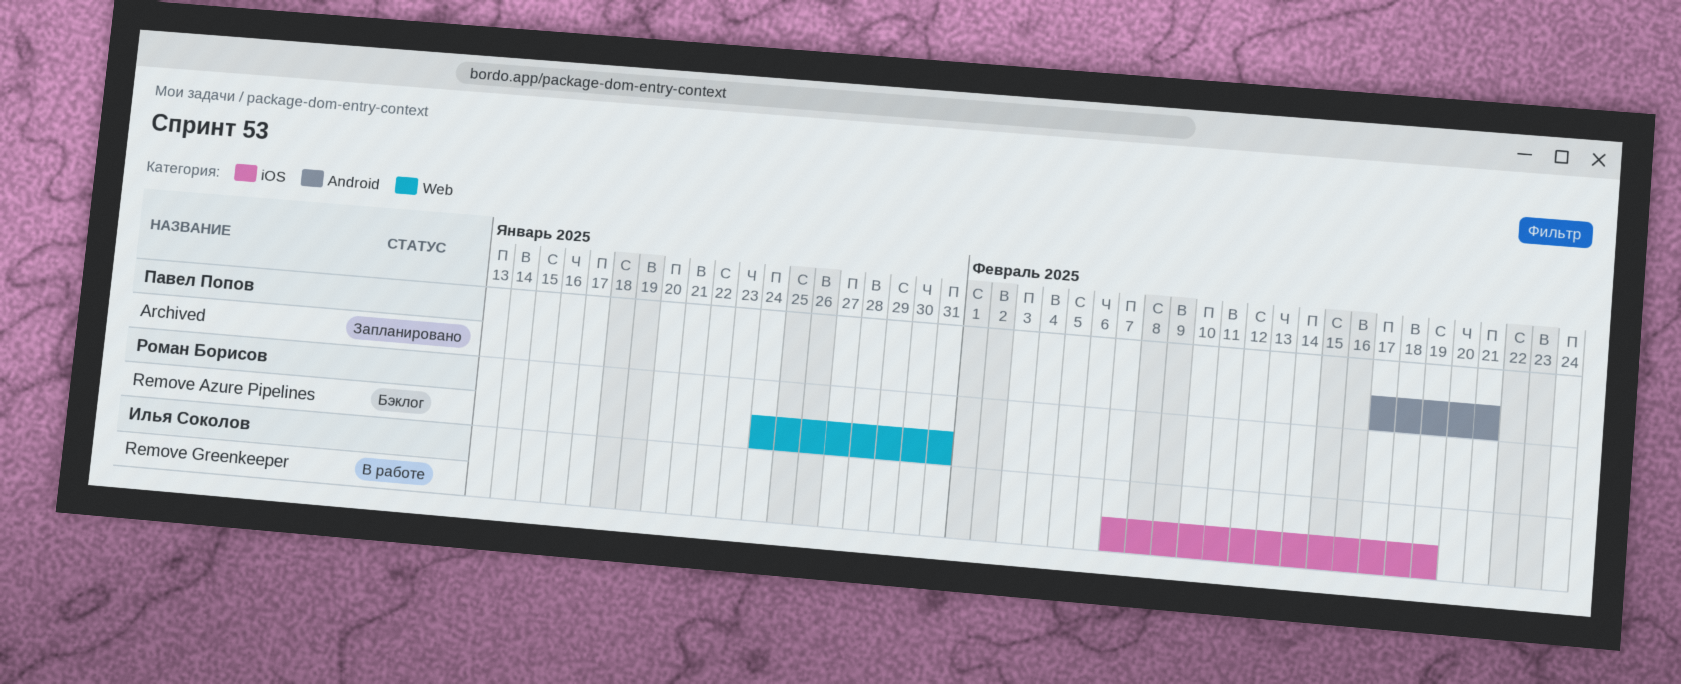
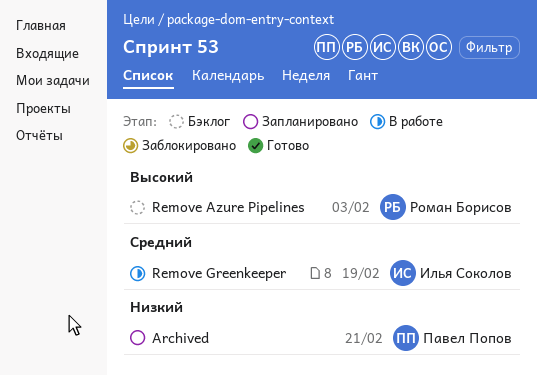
Remove Azure Pipelines, due: Jan 31 -> Feb 3

